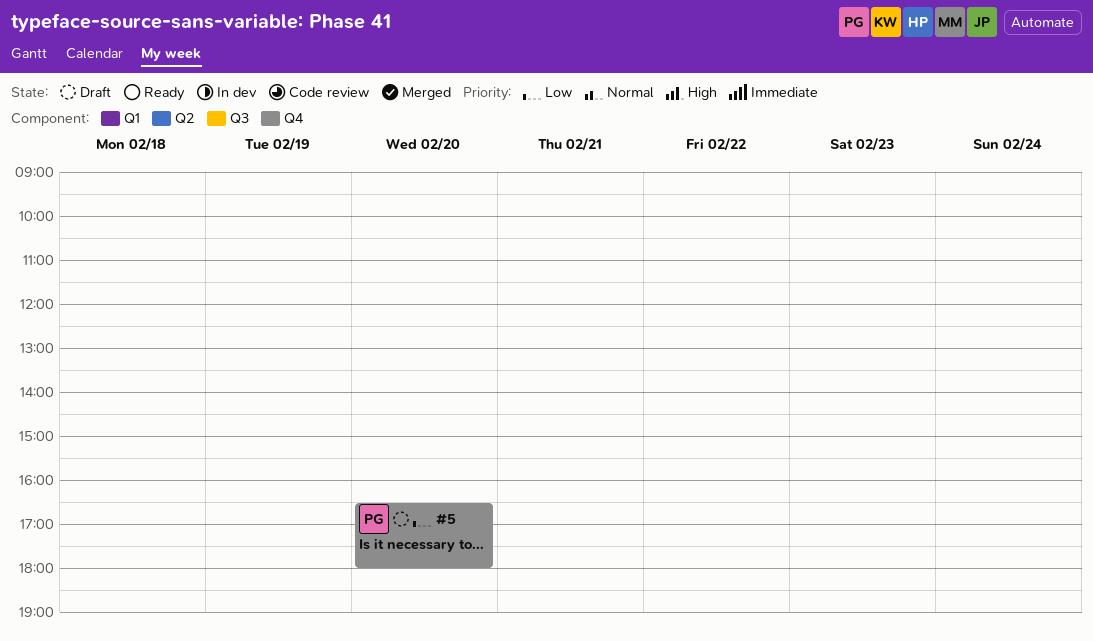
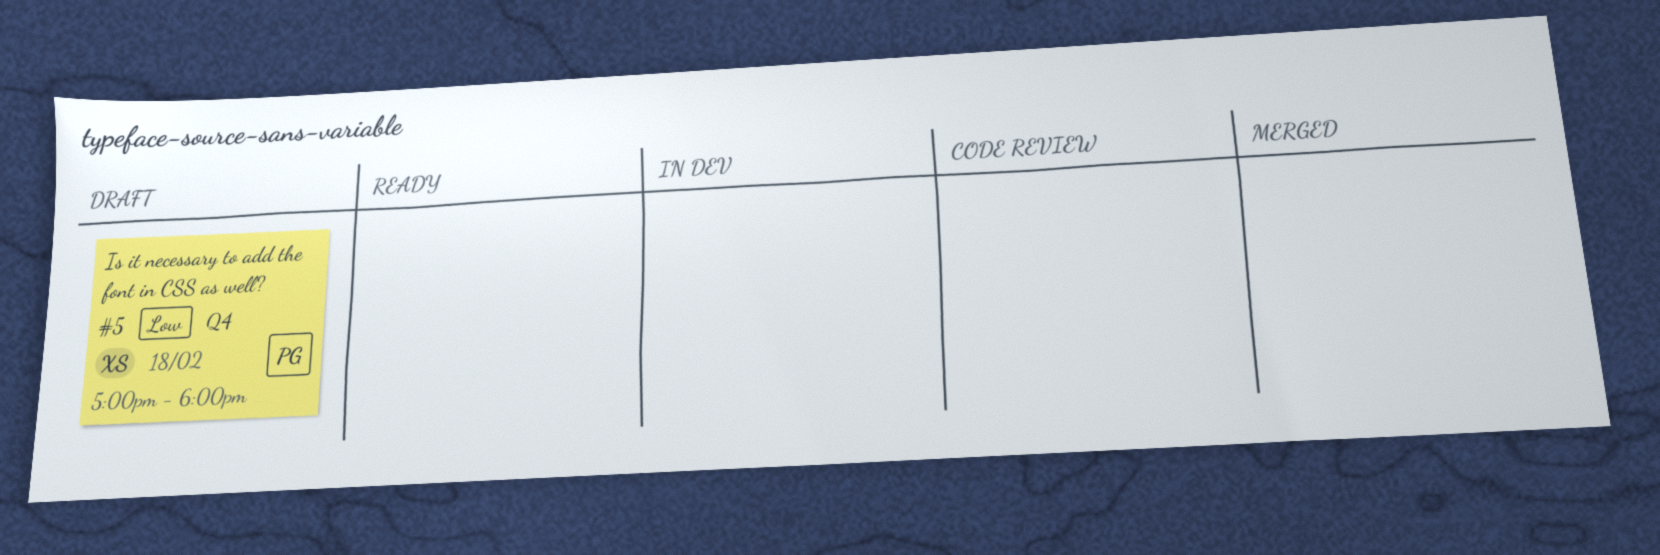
#5, day: Feb 20 -> Feb 18
#5, begins: 16:30 -> 17:00

